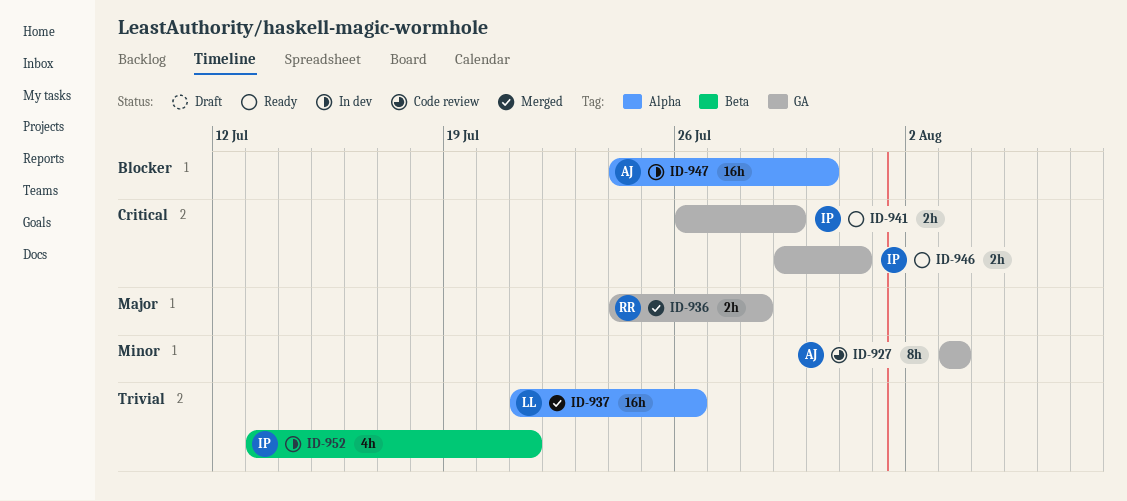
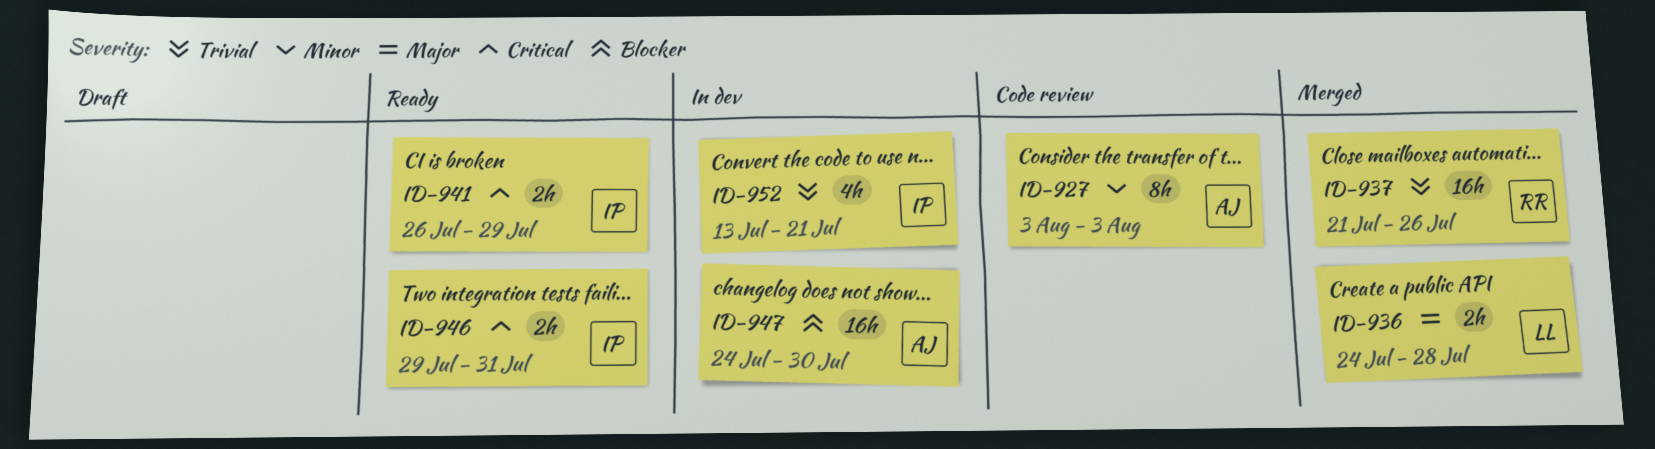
ID-936, owner: RR -> LL
ID-937, owner: LL -> RR

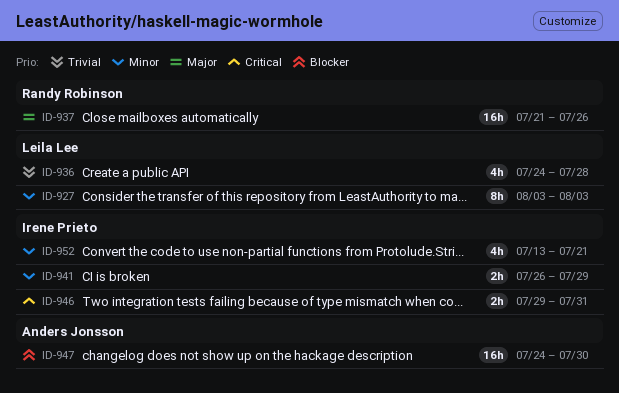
ID-927, owner: Anders Jonsson -> Leila Lee
ID-936, priority: Major -> Trivial
ID-936, estimate: 2h -> 4h
ID-937, priority: Trivial -> Major
ID-941, priority: Critical -> Minor
ID-952, priority: Trivial -> Minor

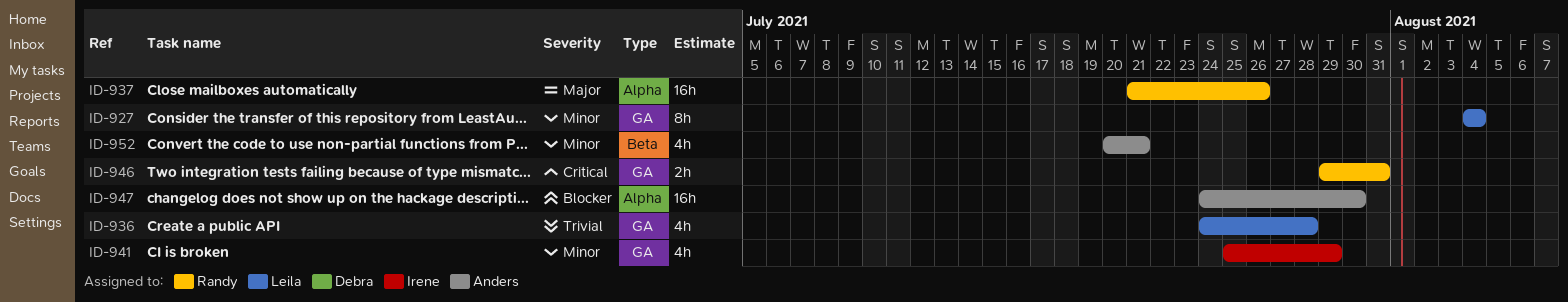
ID-927, start: Aug 3 -> Aug 4
ID-927, due: Aug 3 -> Aug 4
ID-941, estimate: 2h -> 4h
ID-941, start: Jul 26 -> Jul 25
ID-946, owner: Irene Prieto -> Randy Robinson
ID-952, owner: Irene Prieto -> Anders Jonsson
ID-952, start: Jul 13 -> Jul 20

